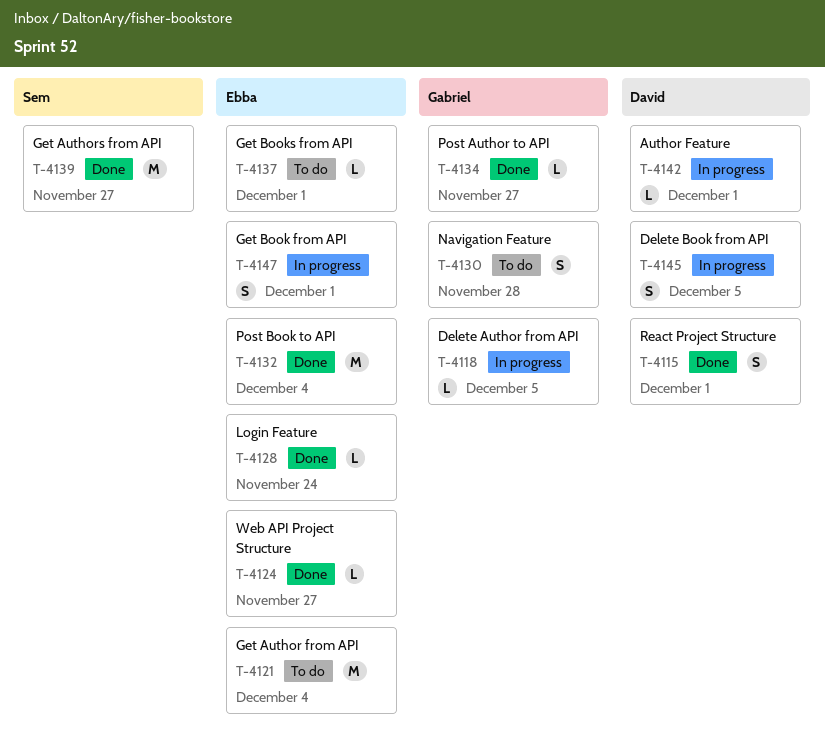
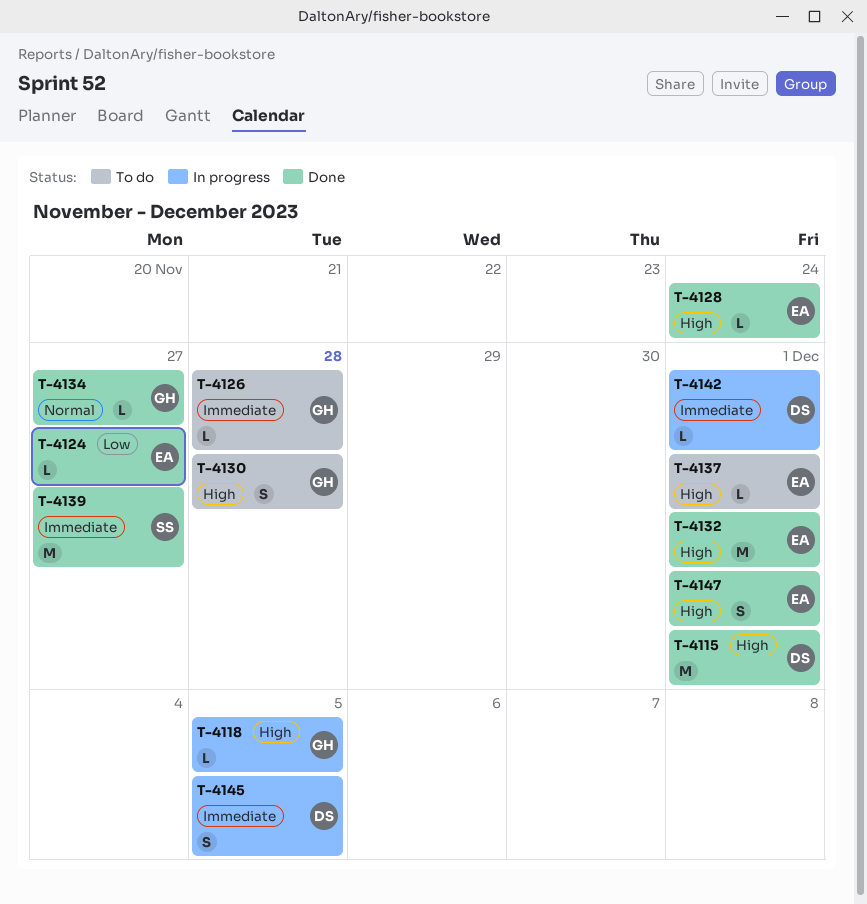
T-4115, estimate: S -> M
T-4121: present -> none
T-4126: none -> present
T-4132, due: Dec 4 -> Dec 1
T-4147, status: In progress -> Done

